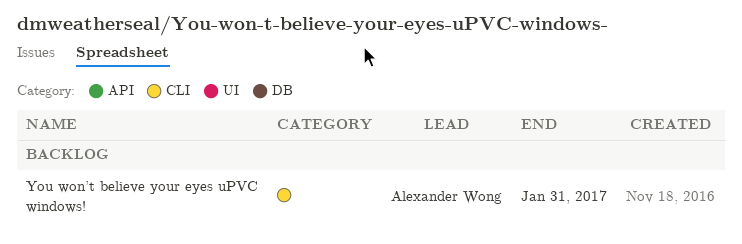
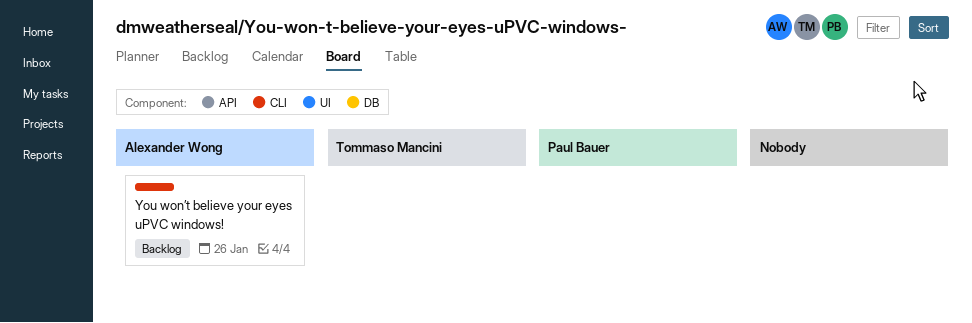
You won’t believe your eyes uPVC windows!, due: Jan 31 -> Jan 26

